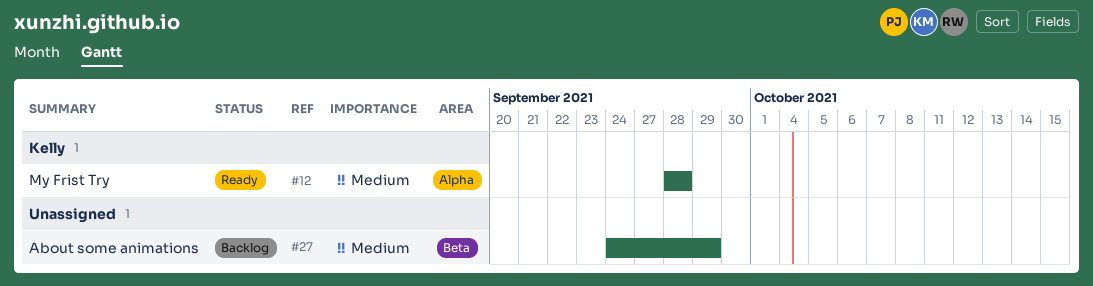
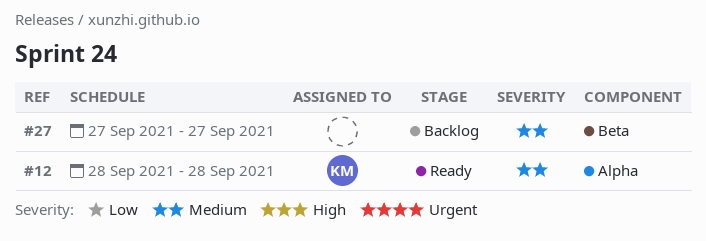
#27, start: Sep 24 -> Sep 27
#27, due: Sep 29 -> Sep 27

